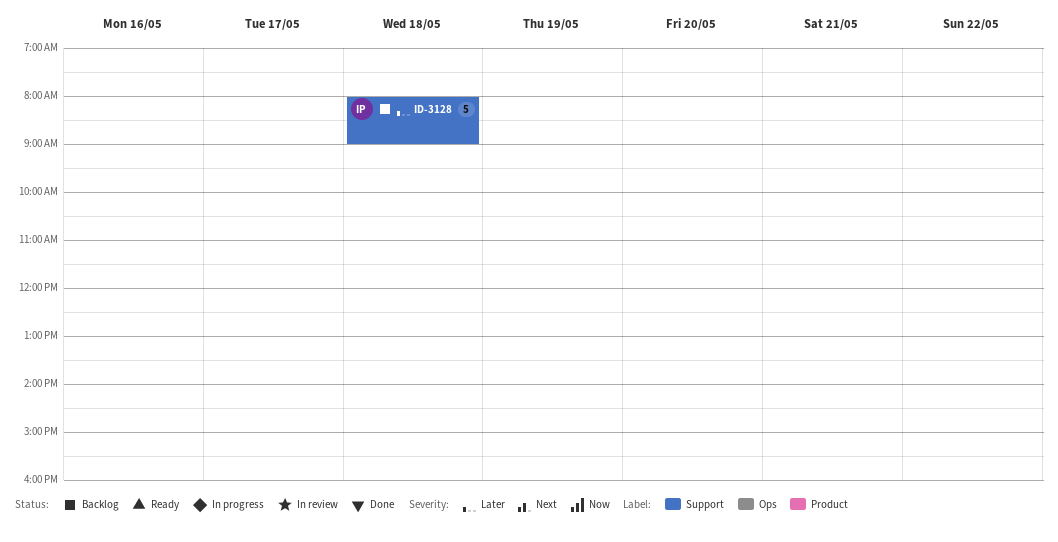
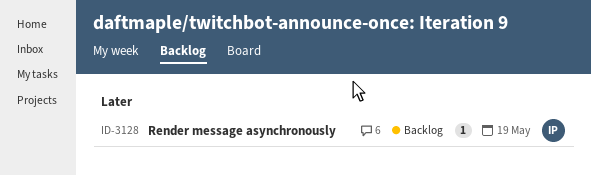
ID-3128, estimate: 5 -> 1
ID-3128, day: May 18 -> May 19

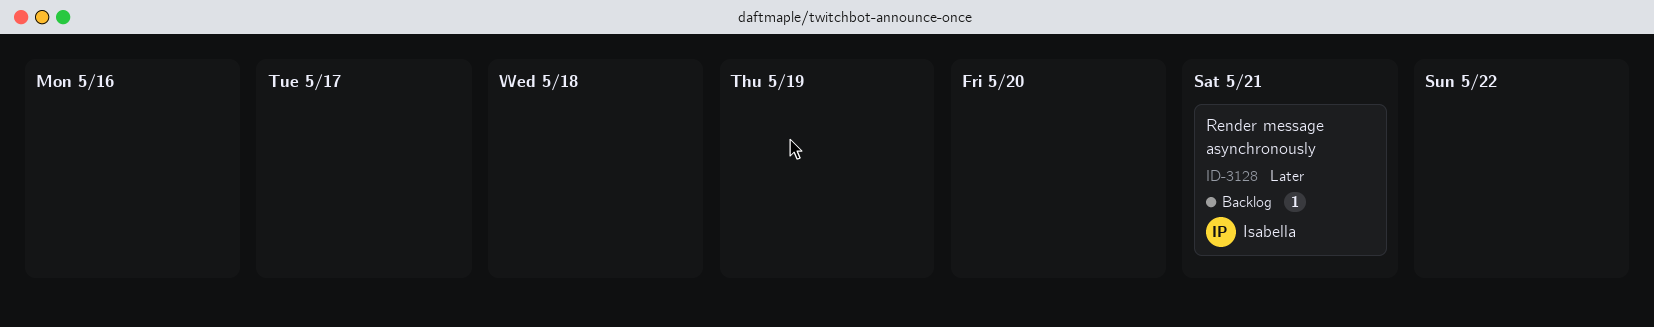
ID-3128, day: May 19 -> May 21

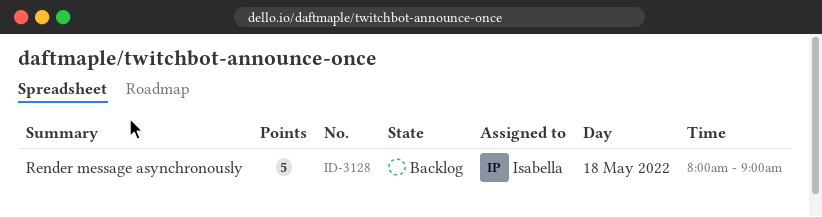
ID-3128, estimate: 1 -> 5
ID-3128, day: May 21 -> May 18

